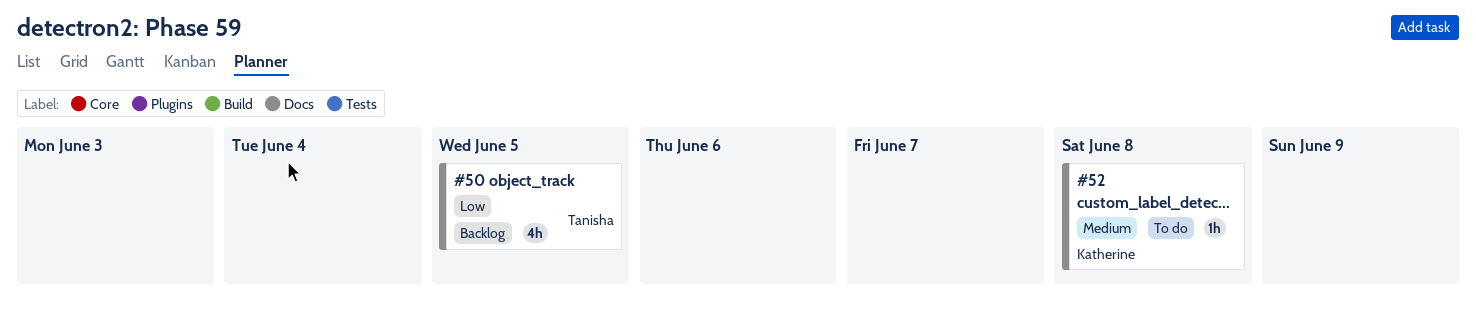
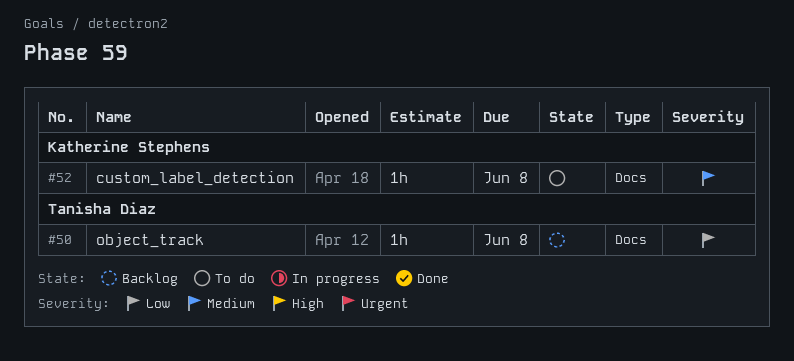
#50, estimate: 4h -> 1h
#50, due: Jun 5 -> Jun 8

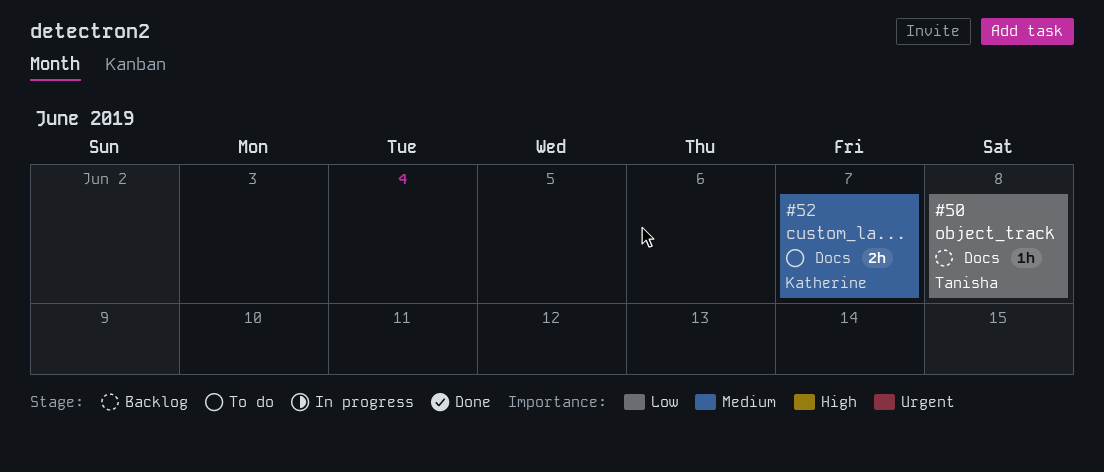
#52, estimate: 1h -> 2h
#52, due: Jun 8 -> Jun 7

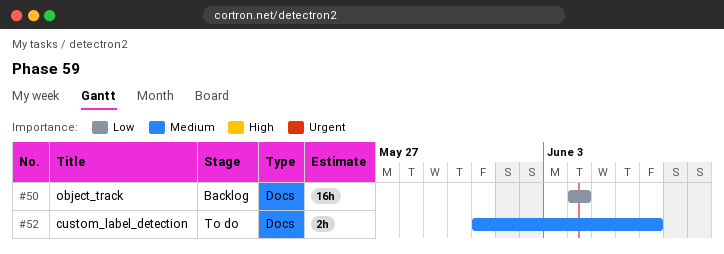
#50, estimate: 1h -> 16h
#50, due: Jun 8 -> Jun 4

